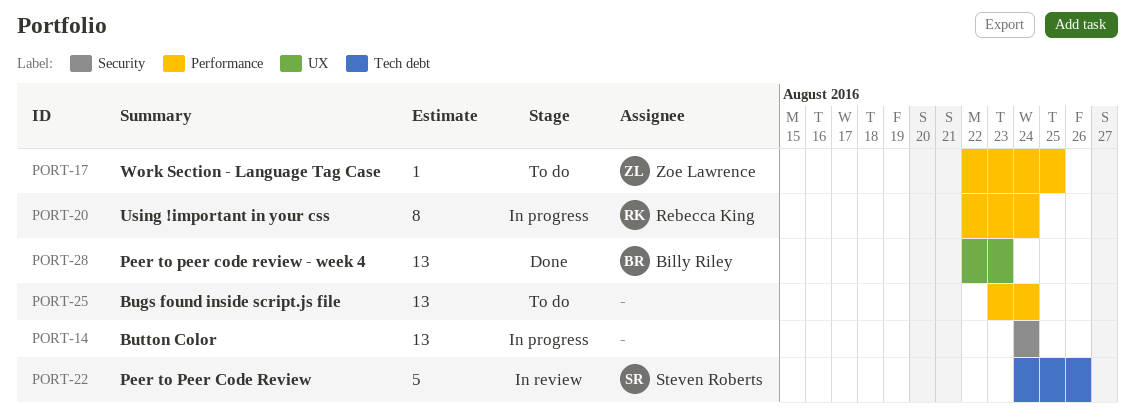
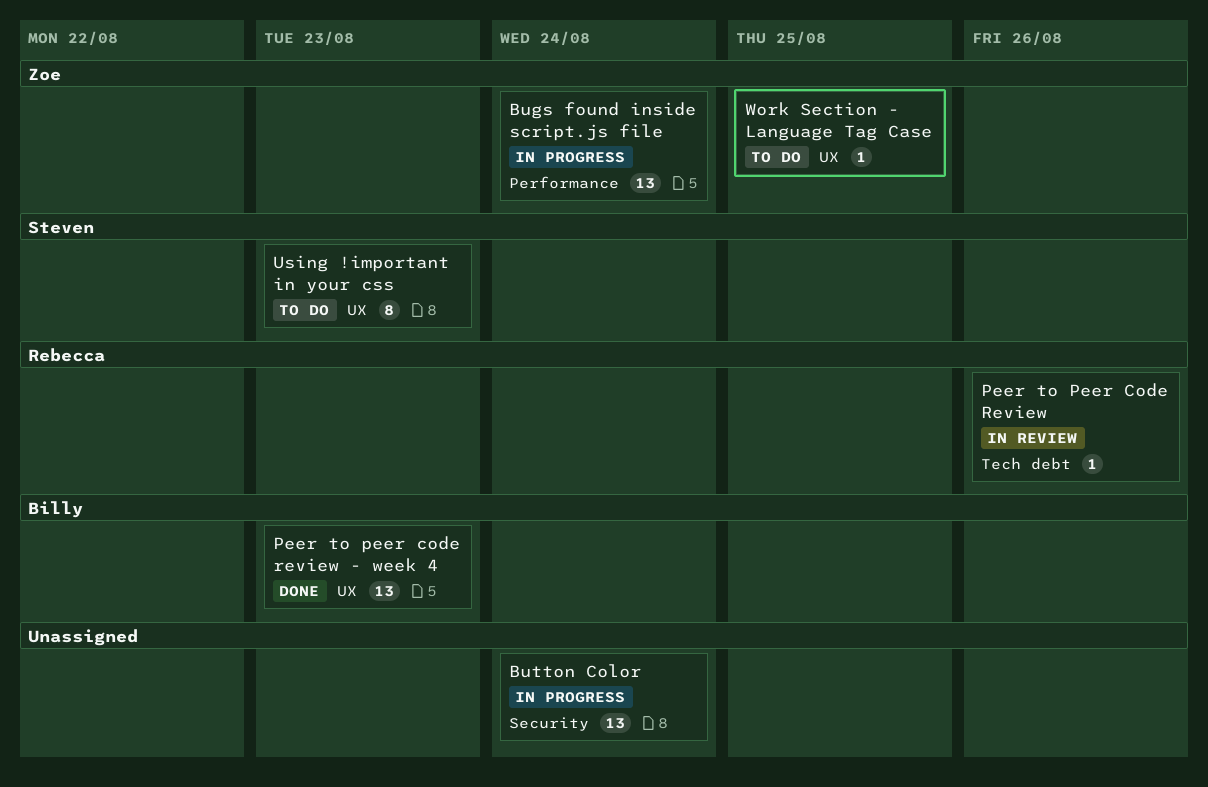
Bugs found inside script.js file, status: To do -> In progress
Bugs found inside script.js file, owner: none -> Zoe Lawrence
Peer to Peer Code Review, owner: Steven Roberts -> Rebecca King
Peer to Peer Code Review, estimate: 5 -> 1
Using !important in your css, status: In progress -> To do
Using !important in your css, owner: Rebecca King -> Steven Roberts
Using !important in your css, label: Performance -> UX
Using !important in your css, due: Aug 24 -> Aug 23
Work Section - Language Tag Case, label: Performance -> UX

